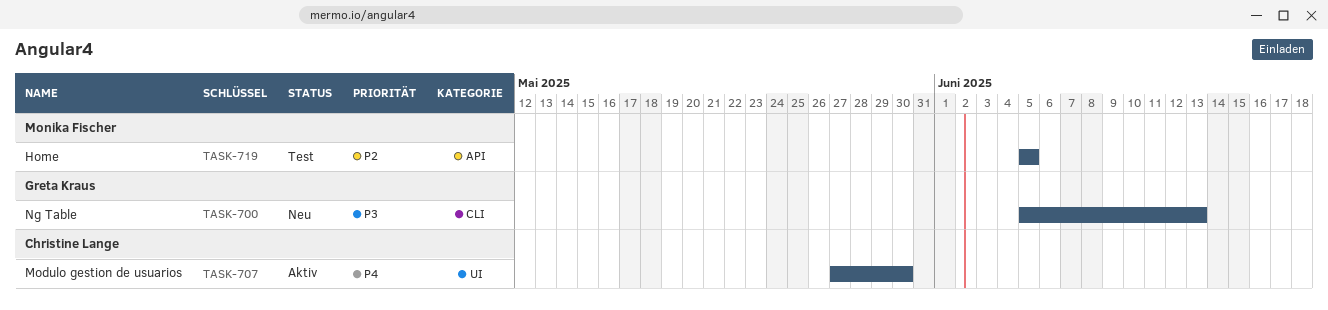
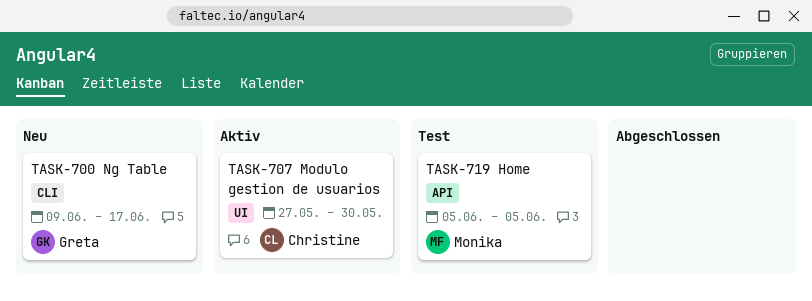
TASK-700, start: Jun 5 -> Jun 9
TASK-700, due: Jun 13 -> Jun 17

